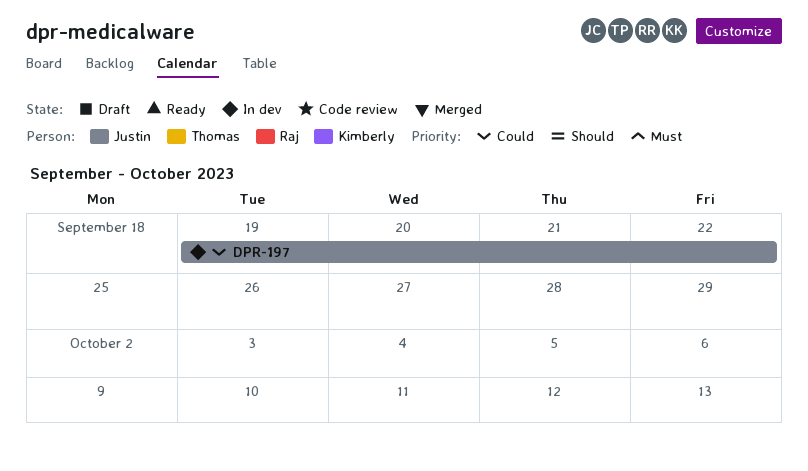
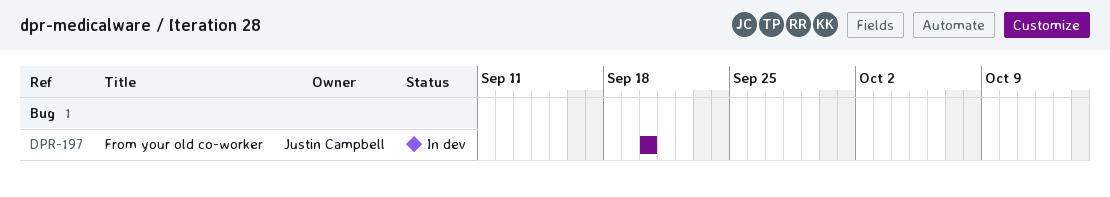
DPR-197, start: Sep 19 -> Sep 20
DPR-197, due: Sep 22 -> Sep 20

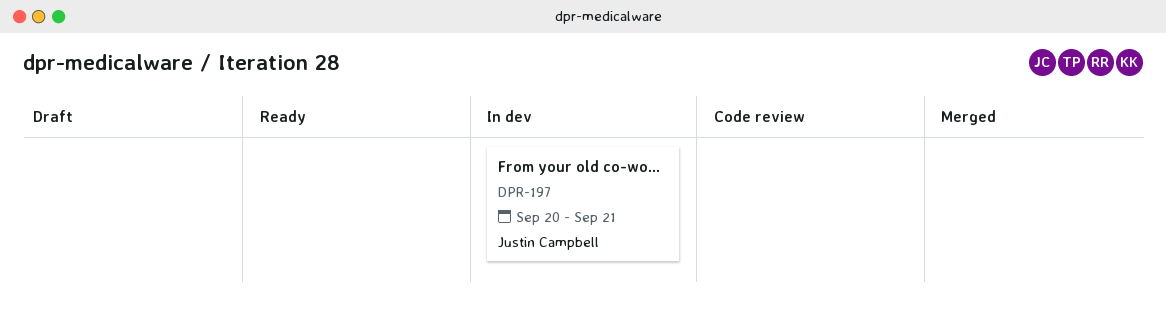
DPR-197, due: Sep 20 -> Sep 21

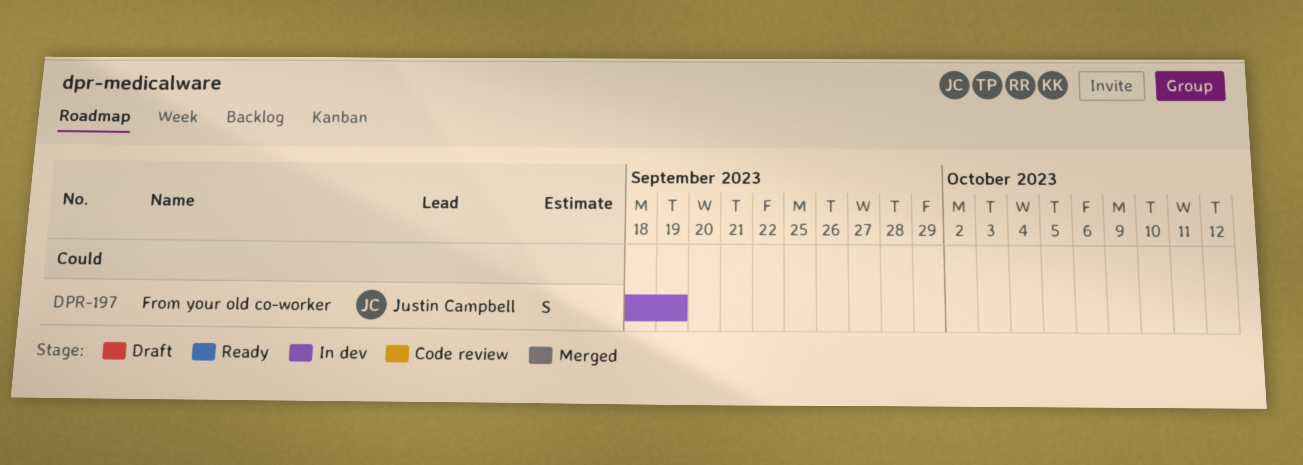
DPR-197, start: Sep 20 -> Sep 18
DPR-197, due: Sep 21 -> Sep 19

